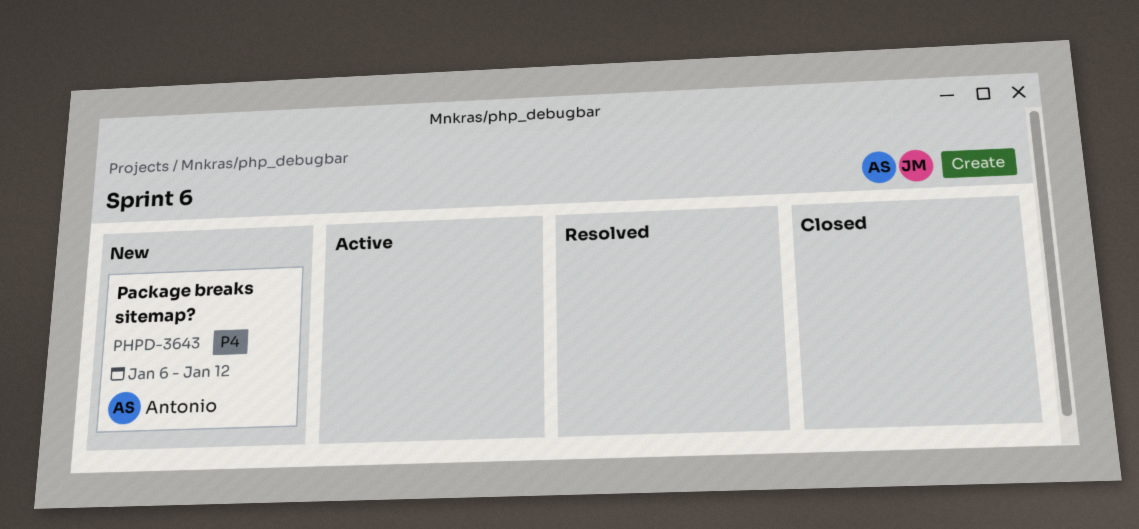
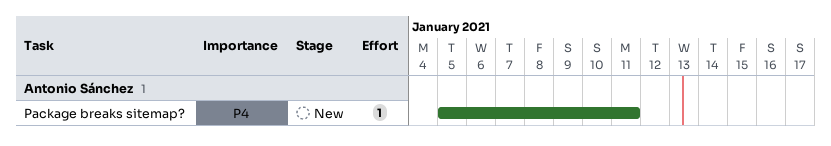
Package breaks sitemap?, start: Jan 6 -> Jan 5
Package breaks sitemap?, due: Jan 12 -> Jan 11

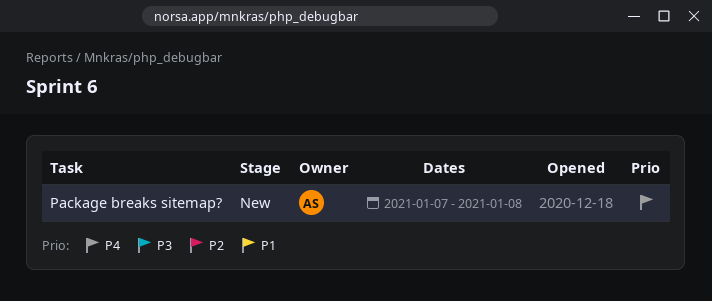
Package breaks sitemap?, start: Jan 5 -> Jan 7
Package breaks sitemap?, due: Jan 11 -> Jan 8

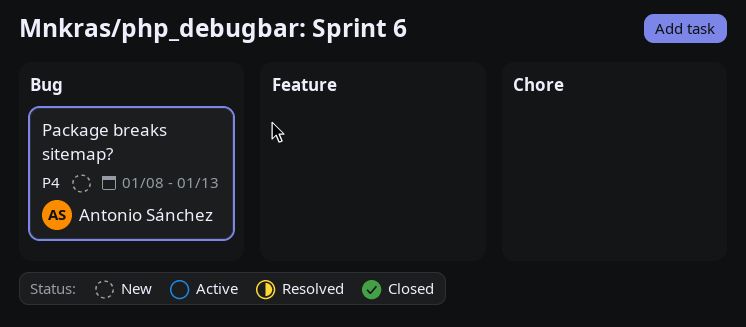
Package breaks sitemap?, start: Jan 7 -> Jan 8
Package breaks sitemap?, due: Jan 8 -> Jan 13

